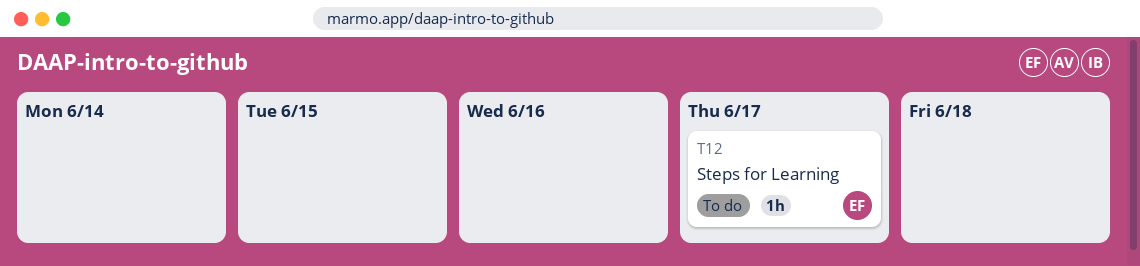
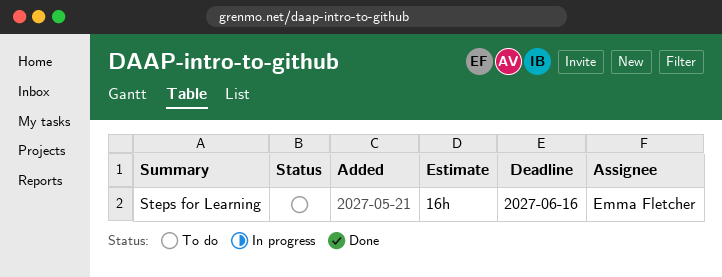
Steps for Learning, estimate: 1h -> 16h
Steps for Learning, due: Jun 17 -> Jun 16

